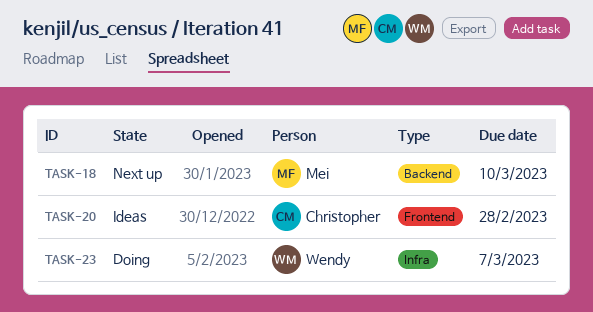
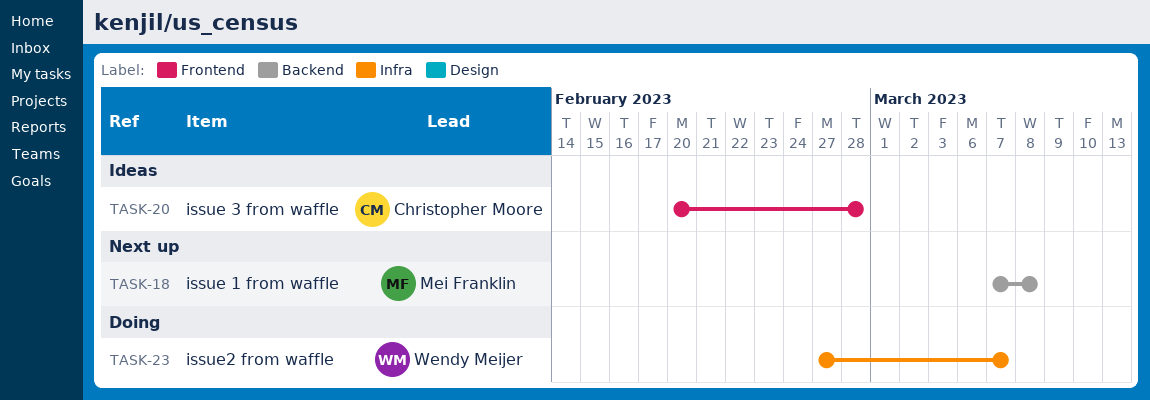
TASK-18, due: Mar 10 -> Mar 8

